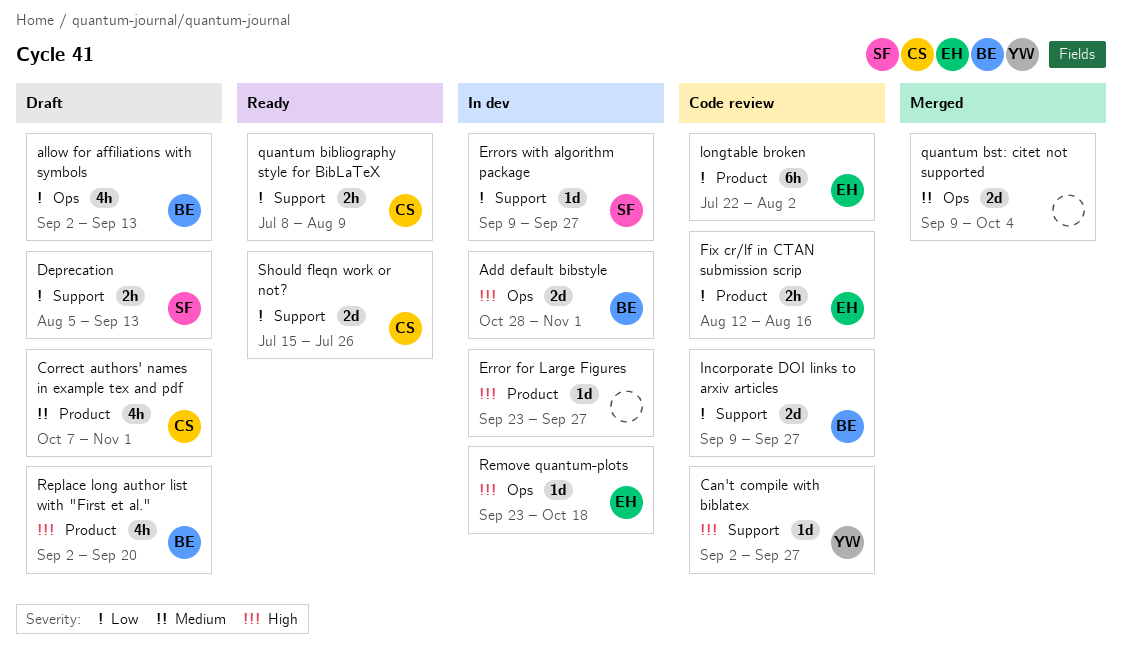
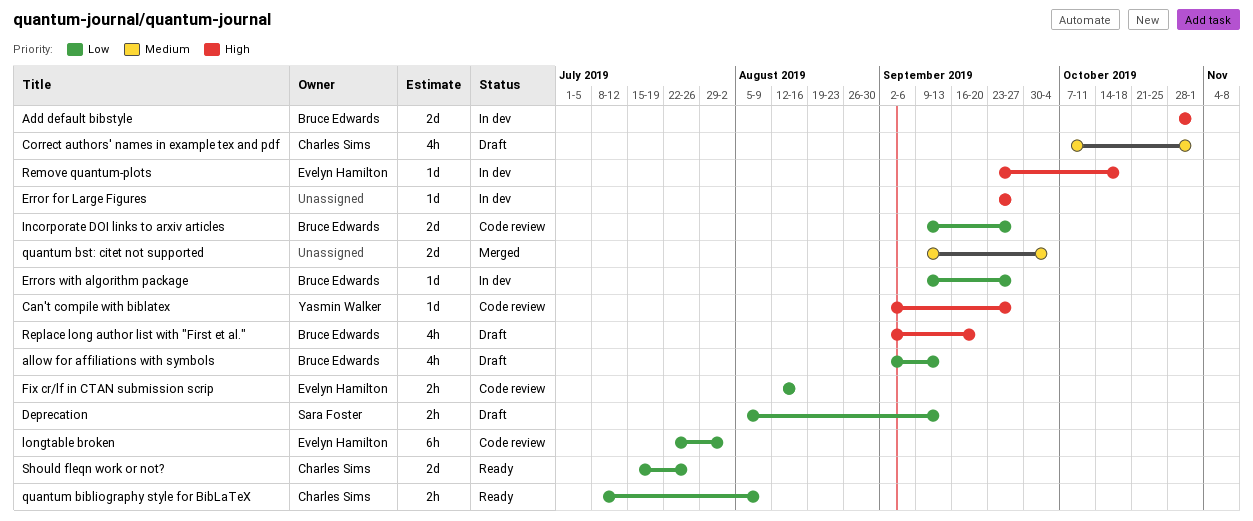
Errors with algorithm package, owner: Sara Foster -> Bruce Edwards

